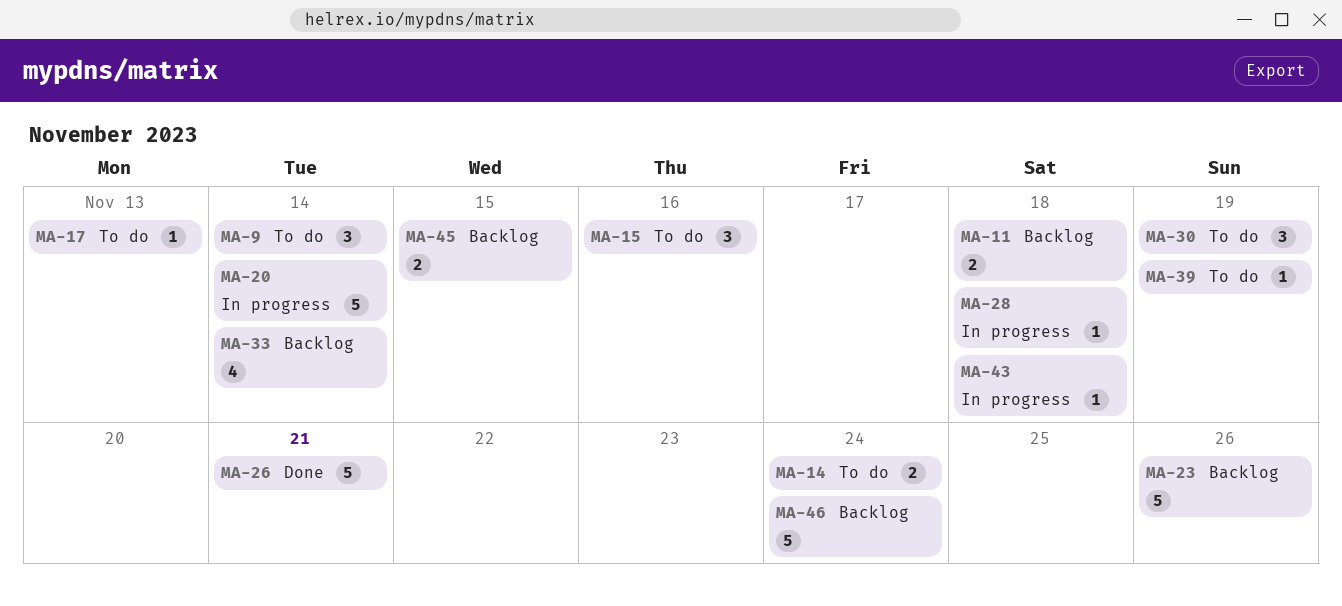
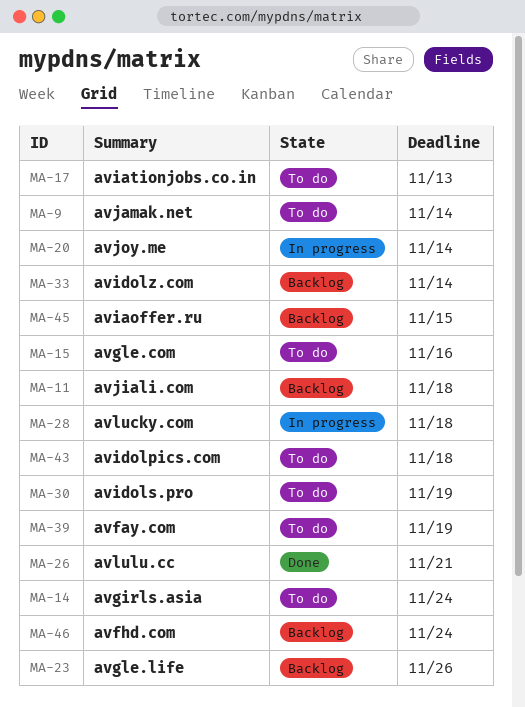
MA-43, status: In progress -> To do

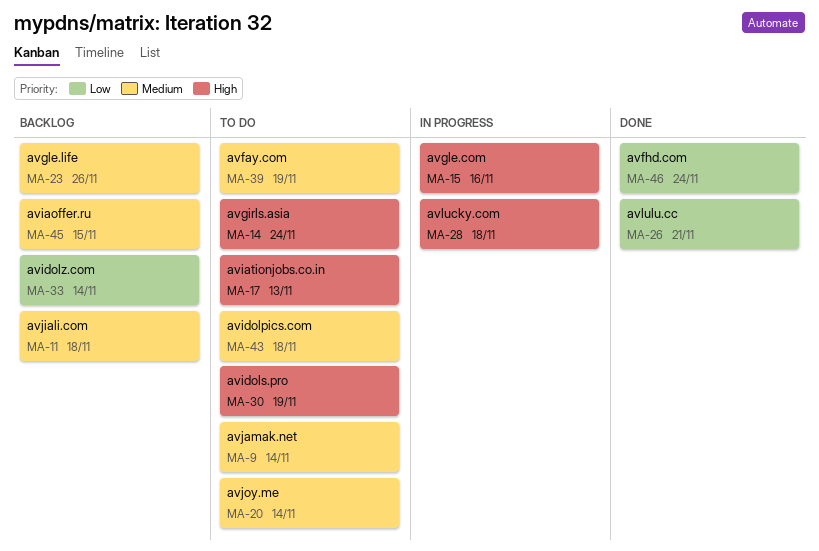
MA-15, status: To do -> In progress
MA-20, status: In progress -> To do
MA-46, status: Backlog -> Done

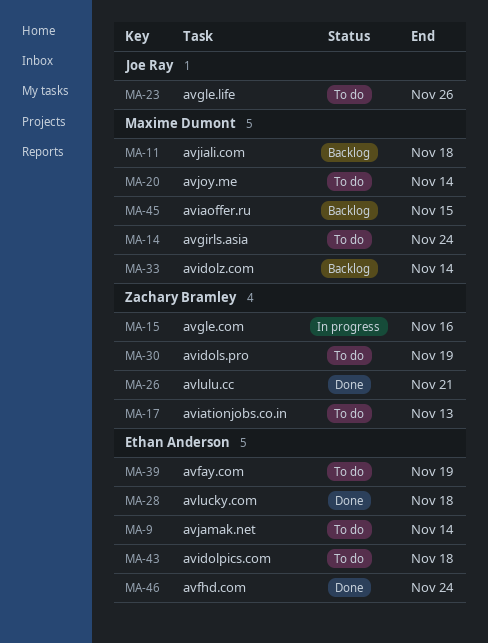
MA-23, status: Backlog -> To do
MA-28, status: In progress -> Done

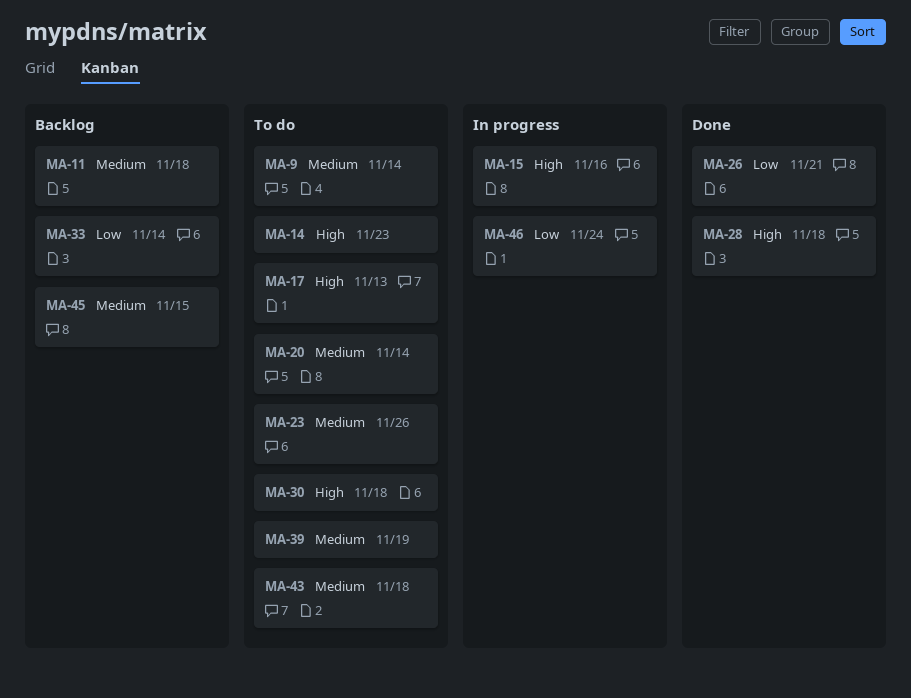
MA-14, due: Nov 24 -> Nov 23
MA-30, due: Nov 19 -> Nov 18
MA-46, status: Done -> In progress

